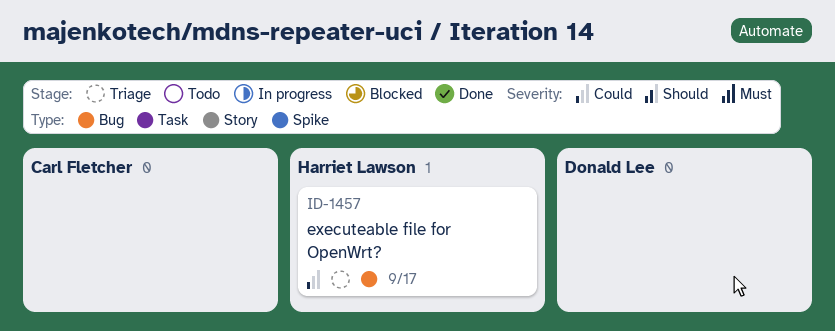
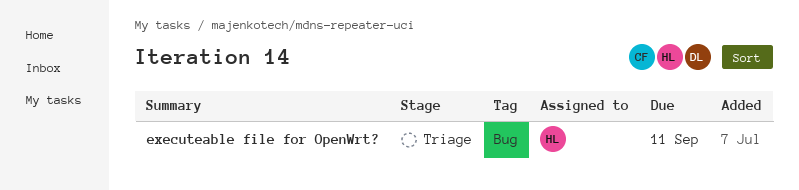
executeable file for OpenWrt?, due: Sep 17 -> Sep 11

